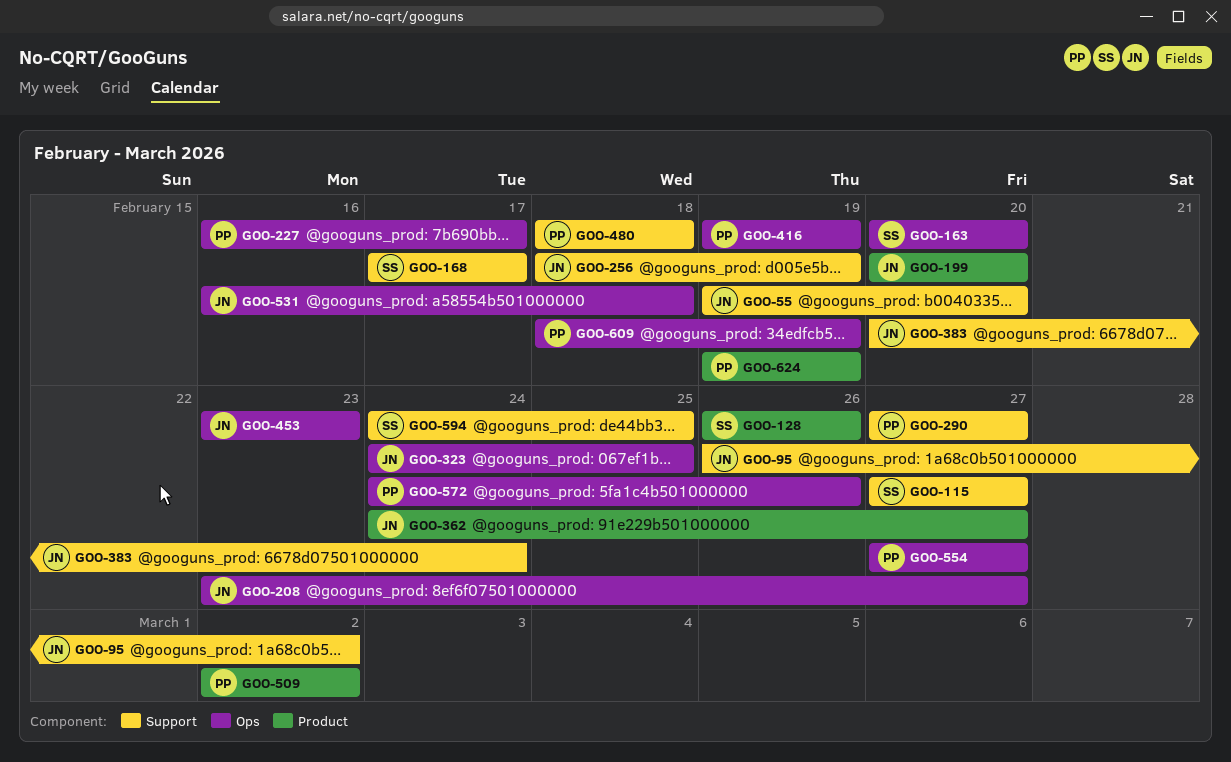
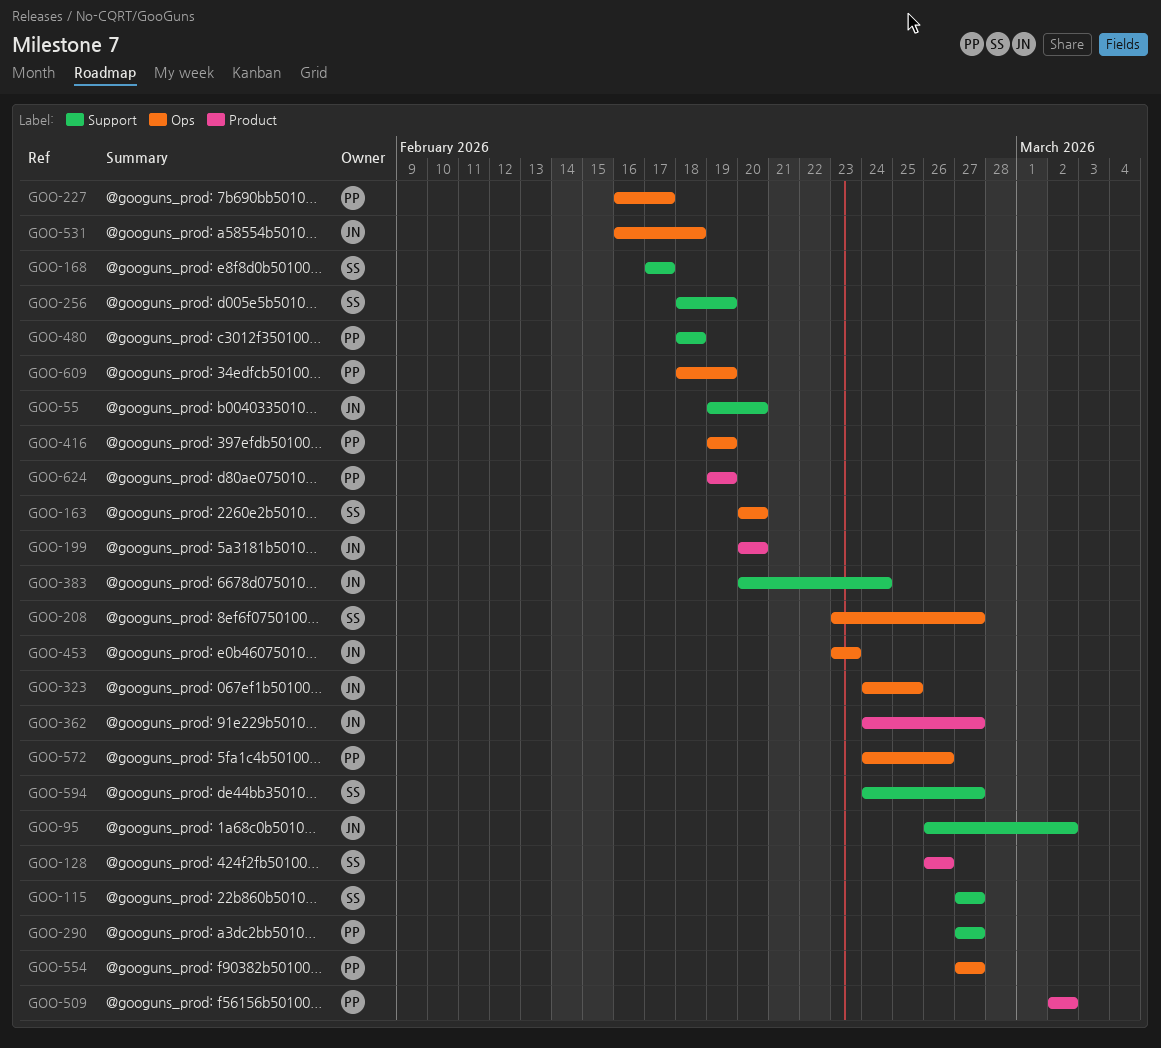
GOO-208, owner: JN -> SS
GOO-256, owner: JN -> SS
GOO-594, due: Feb 25 -> Feb 27

